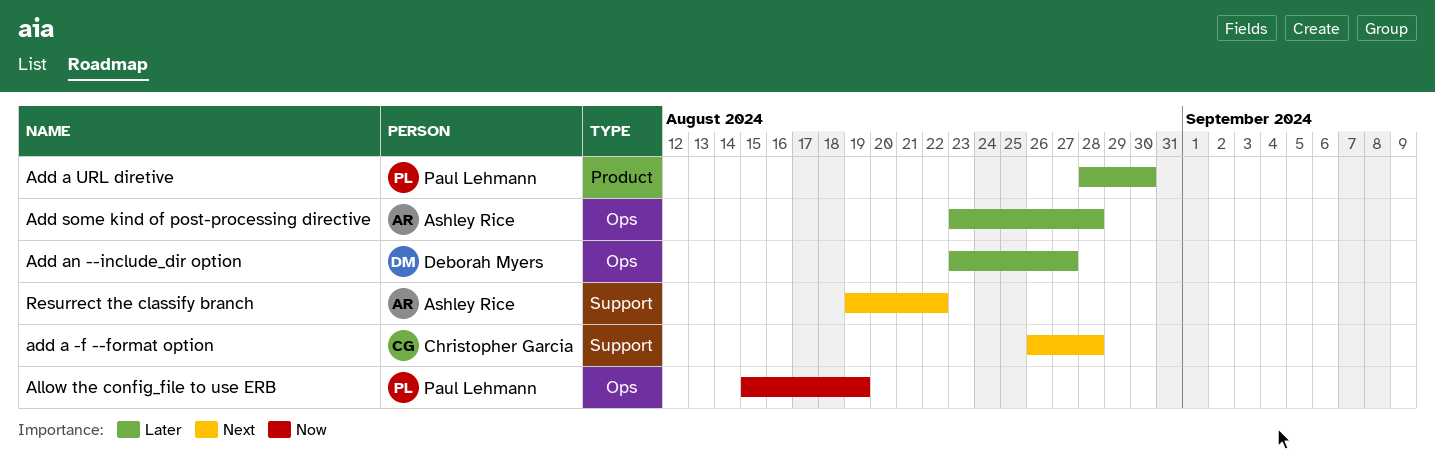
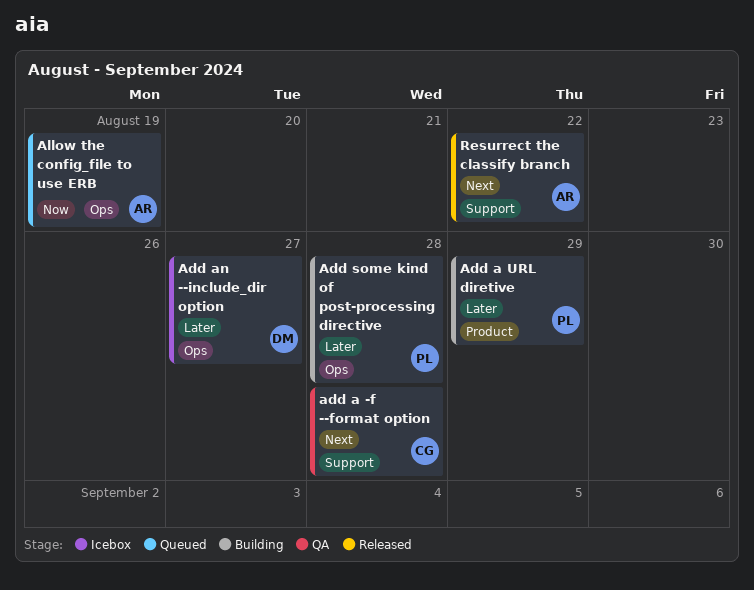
Add a URL diretive, due: Aug 30 -> Aug 29
Add some kind of post-processing directive, owner: Ashley Rice -> Paul Lehmann
Allow the config_file to use ERB, owner: Paul Lehmann -> Ashley Rice

